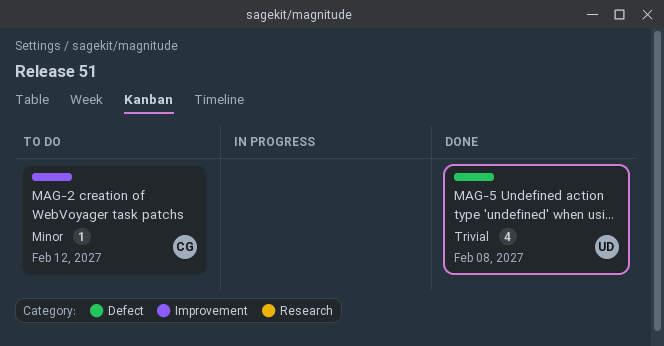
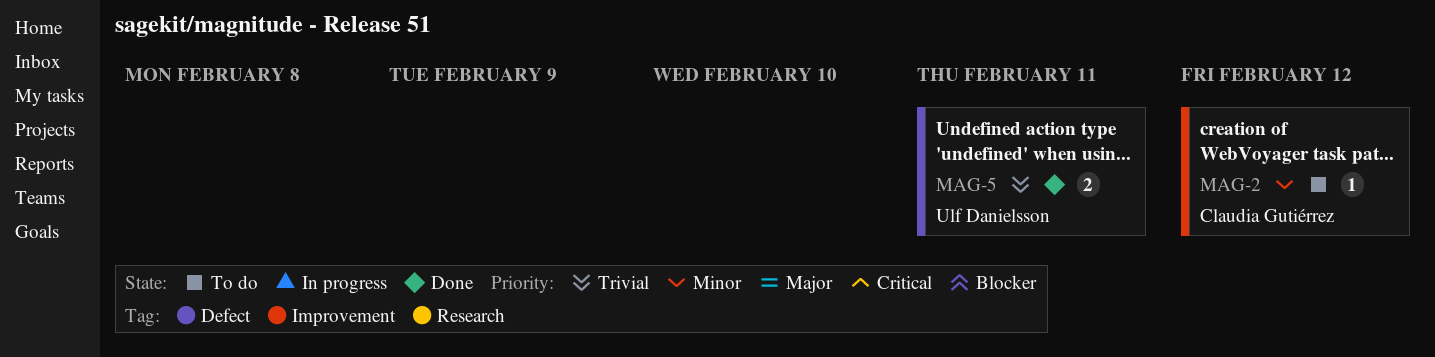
MAG-5, estimate: 4 -> 2
MAG-5, due: Feb 8 -> Feb 11

